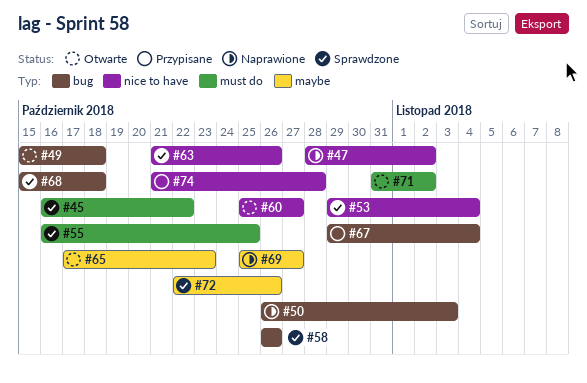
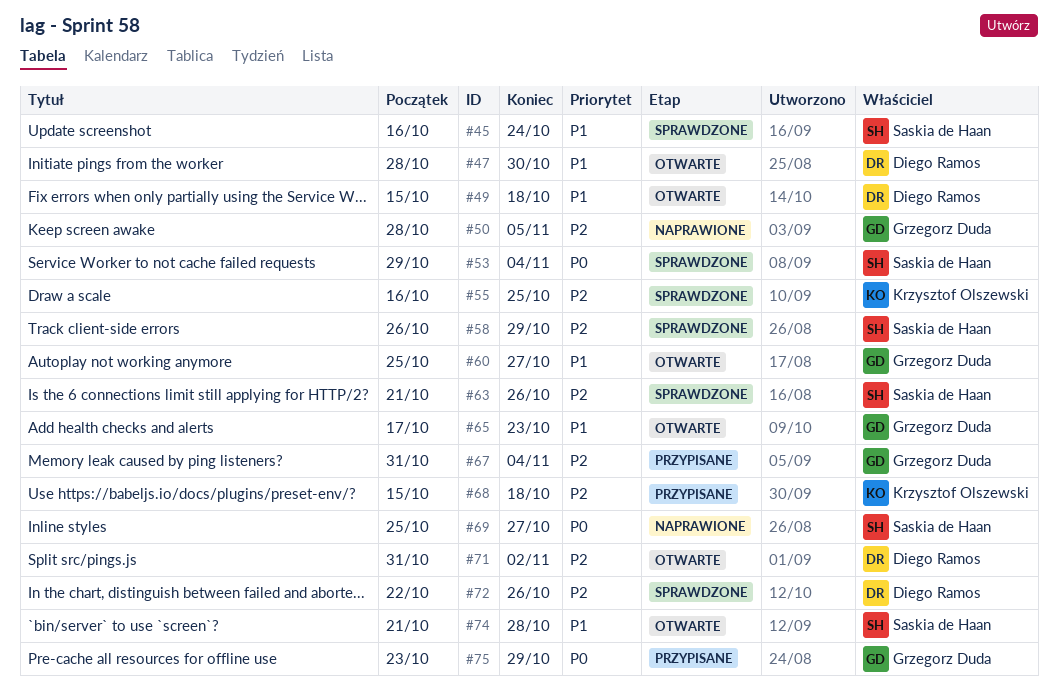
#45, due: Oct 22 -> Oct 24
#47, status: Naprawione -> Otwarte
#47, due: Nov 2 -> Oct 30
#50, start: Oct 26 -> Oct 28
#50, due: Nov 3 -> Nov 5
#58, due: Oct 26 -> Oct 29
#67, start: Oct 29 -> Oct 31
#68, status: Sprawdzone -> Przypisane
#74, status: Przypisane -> Otwarte
#75: none -> present

